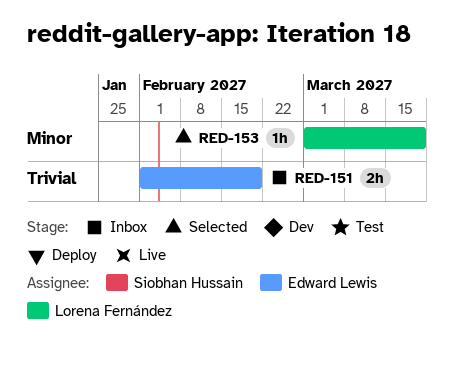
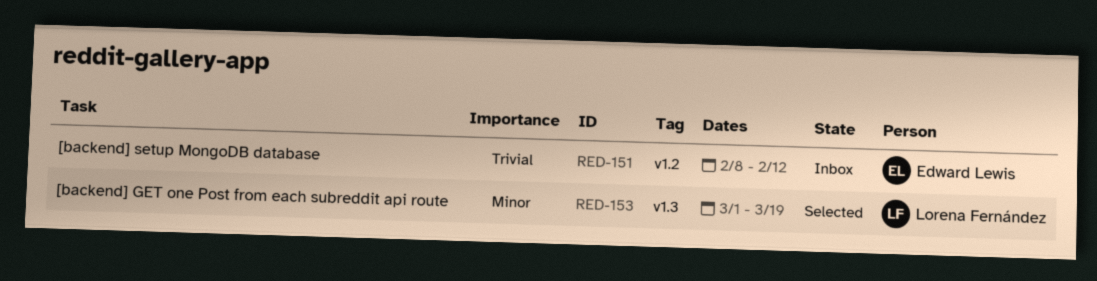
RED-151, start: Feb 1 -> Feb 8
RED-151, due: Feb 19 -> Feb 12

